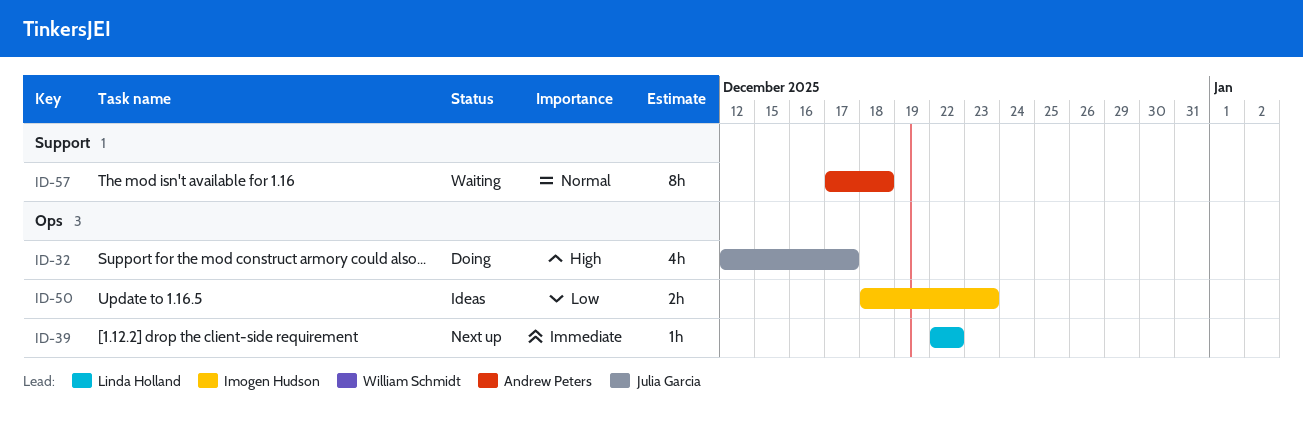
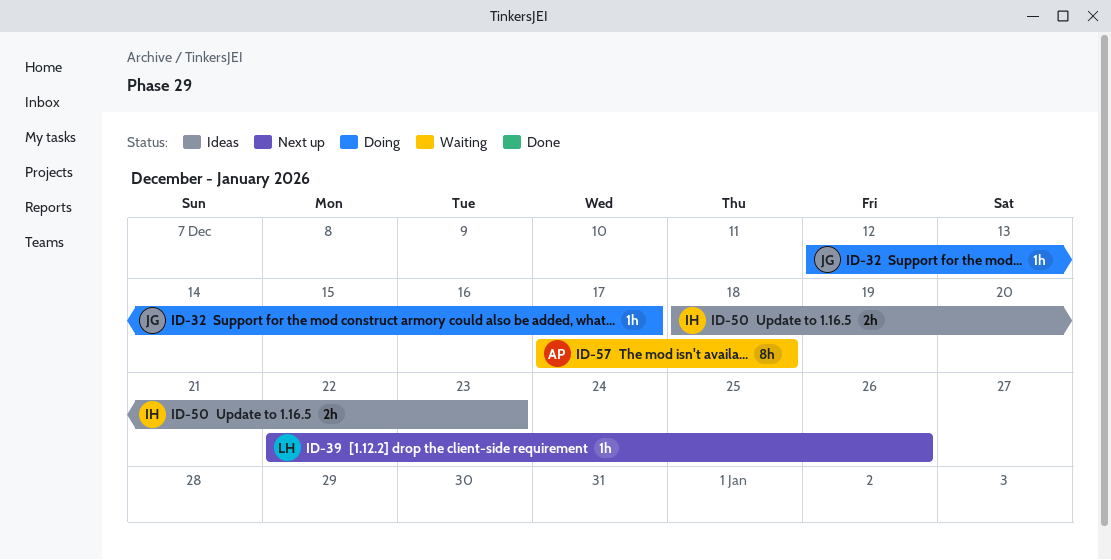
ID-32, estimate: 4h -> 1h
ID-39, due: Dec 22 -> Dec 26

